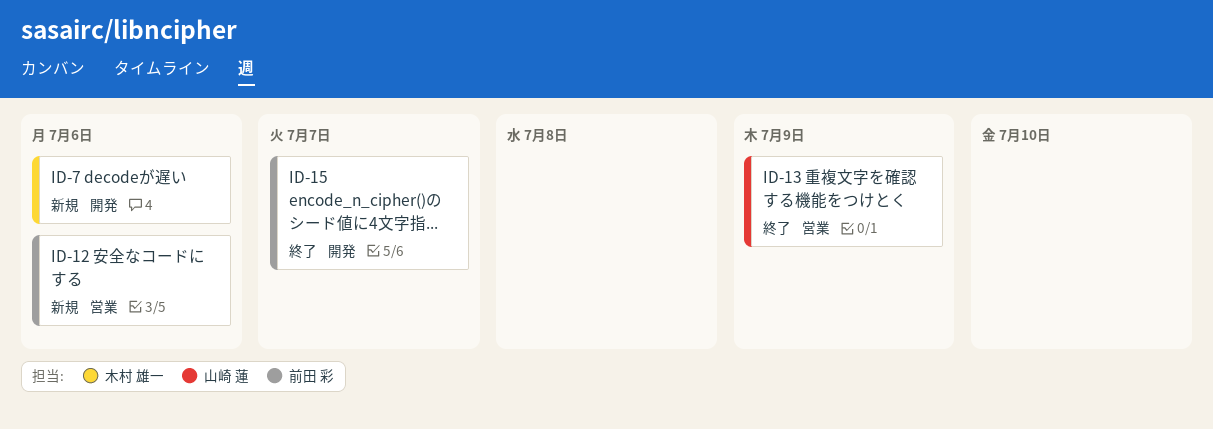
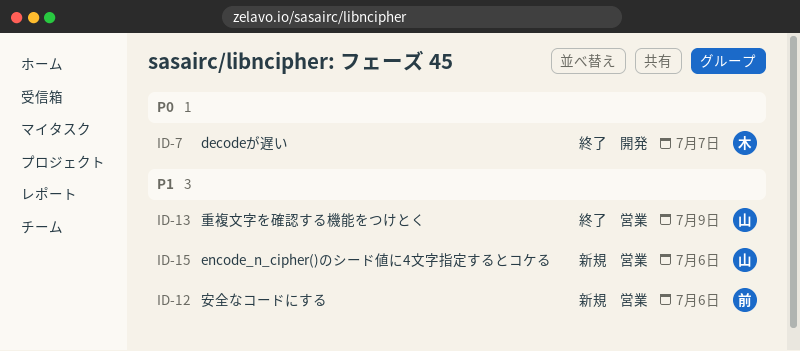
ID-7, status: 新規 -> 終了
ID-7, due: Jul 6 -> Jul 7
ID-15, status: 終了 -> 新規
ID-15, owner: 前田 彩 -> 山崎 蓮
ID-15, label: 開発 -> 営業
ID-15, due: Jul 7 -> Jul 6

